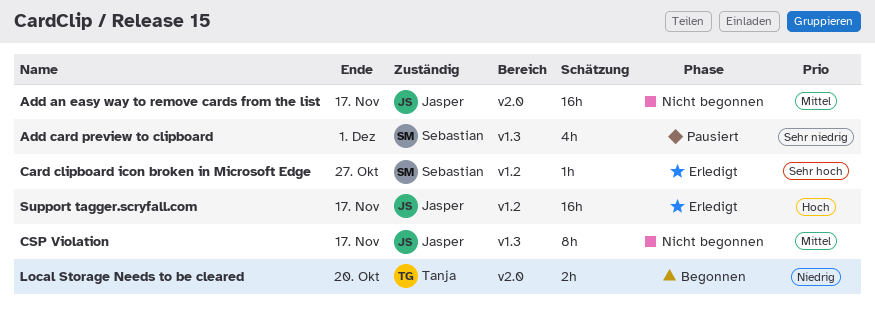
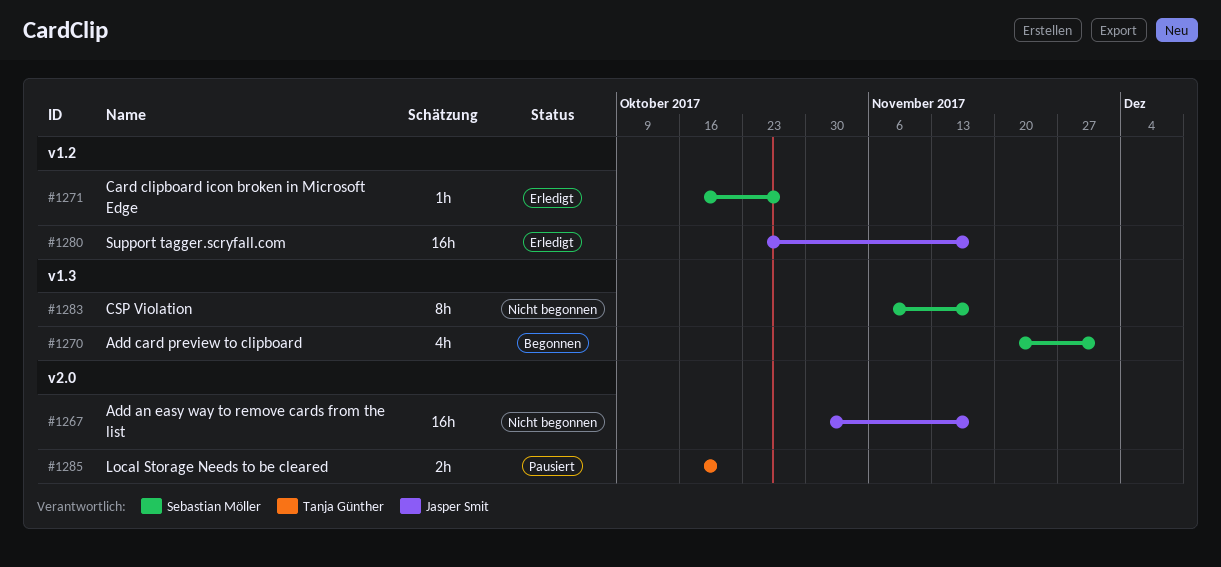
Add card preview to clipboard, status: Pausiert -> Begonnen
CSP Violation, owner: Jasper Smit -> Sebastian Möller
Local Storage Needs to be cleared, status: Begonnen -> Pausiert

